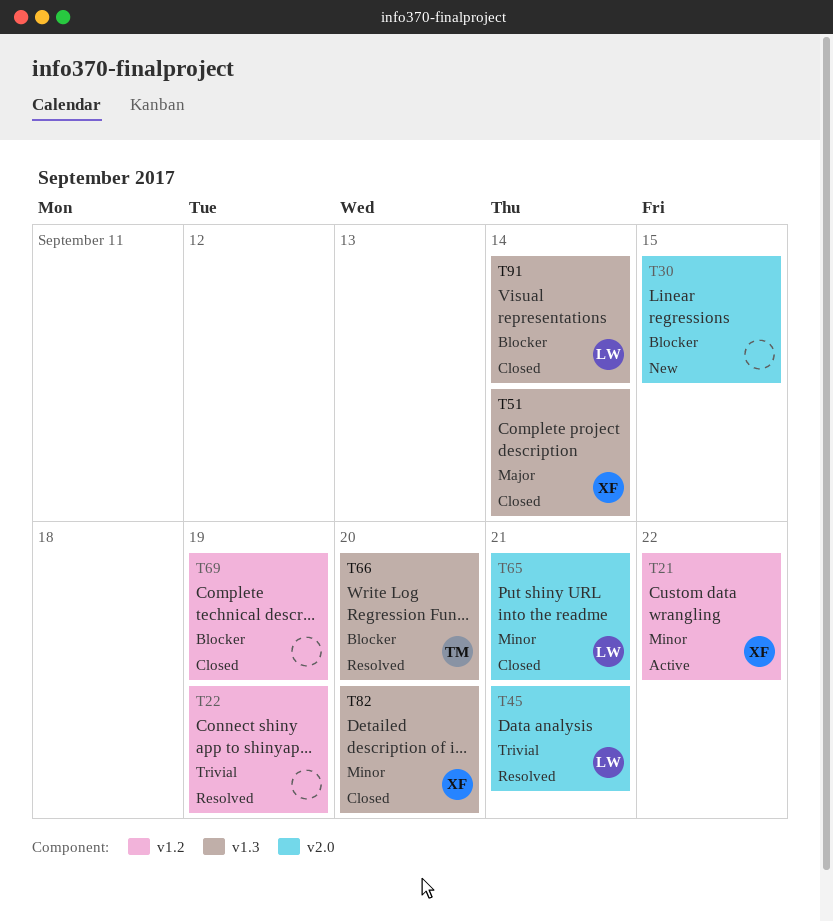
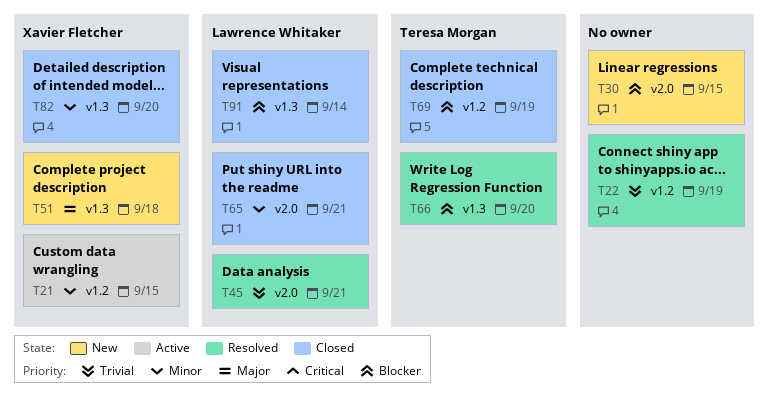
T21, due: Sep 22 -> Sep 15
T51, status: Closed -> New
T51, due: Sep 14 -> Sep 18
T69, owner: none -> Teresa Morgan

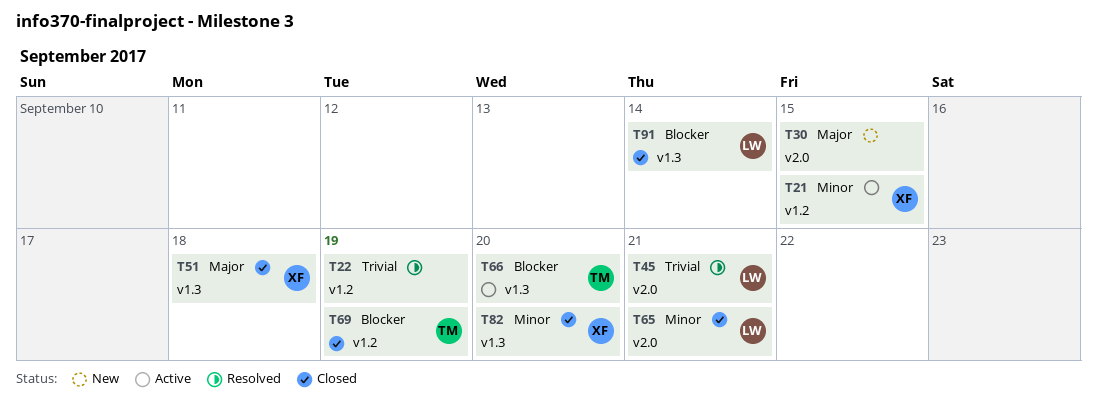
T30, priority: Blocker -> Major
T51, status: New -> Closed
T66, status: Resolved -> Active

